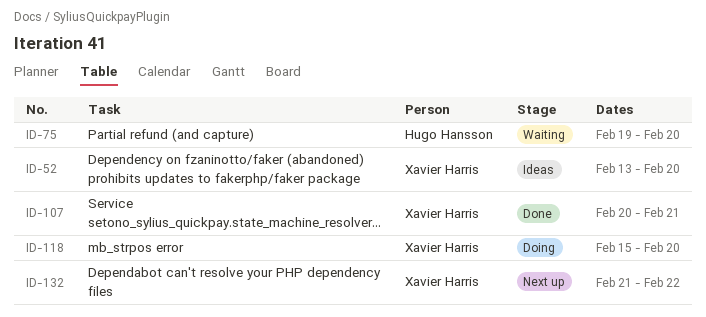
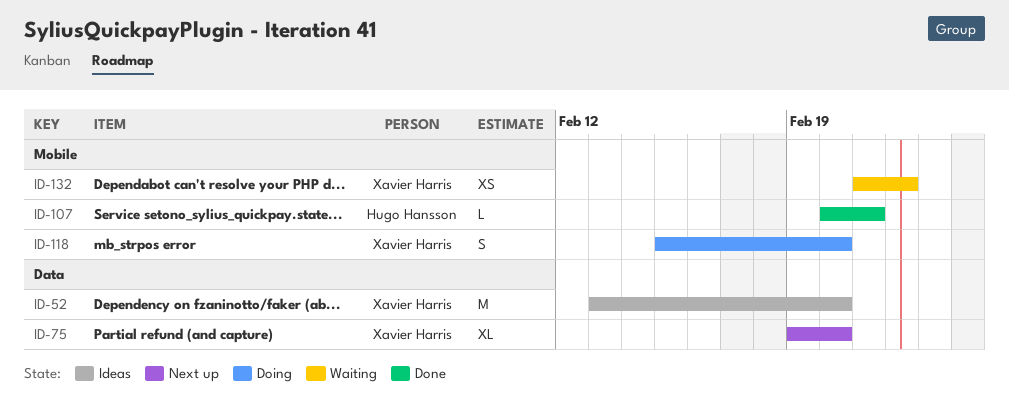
ID-75, status: Waiting -> Next up
ID-75, owner: Hugo Hansson -> Xavier Harris
ID-107, owner: Xavier Harris -> Hugo Hansson
ID-132, status: Next up -> Waiting

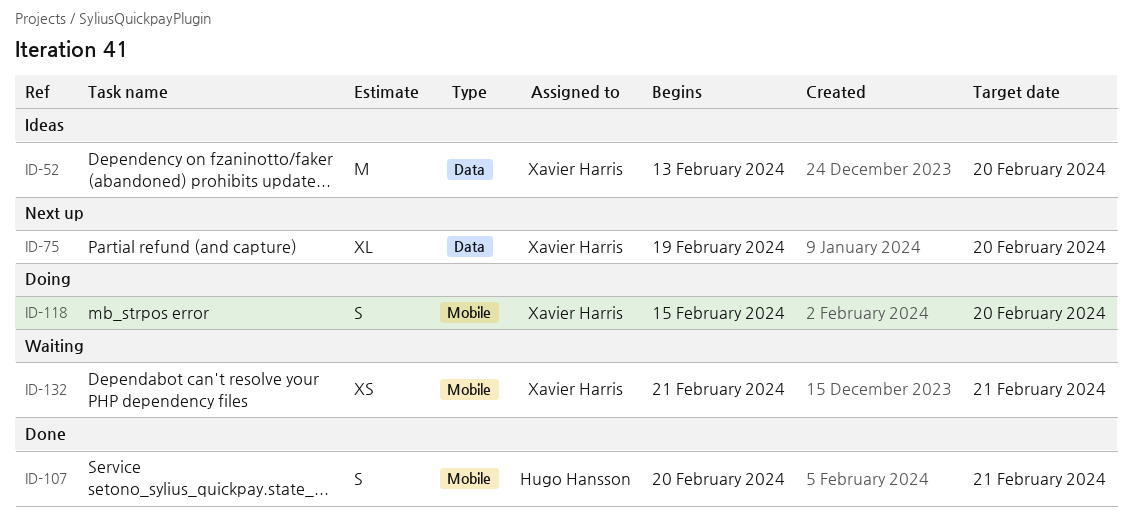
ID-107, estimate: L -> S
ID-132, due: Feb 22 -> Feb 21

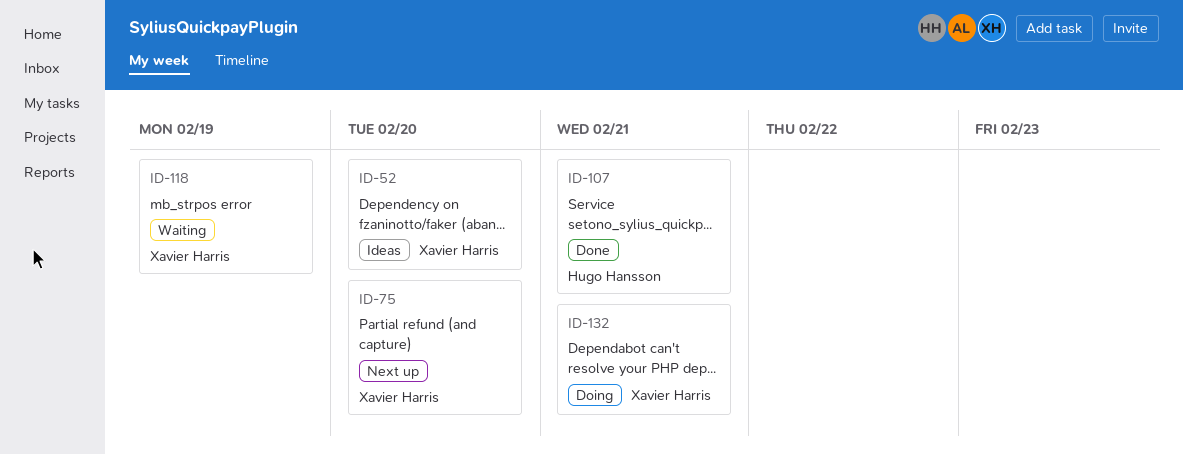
ID-118, status: Doing -> Waiting
ID-118, due: Feb 20 -> Feb 19
ID-132, status: Waiting -> Doing

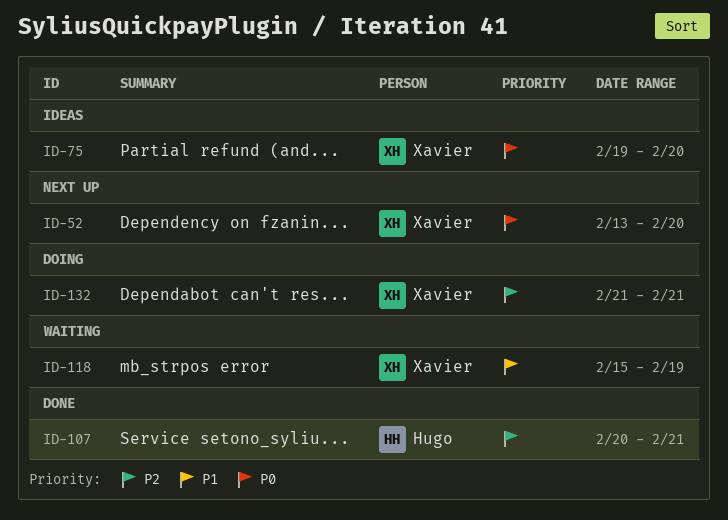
ID-52, status: Ideas -> Next up
ID-75, status: Next up -> Ideas

